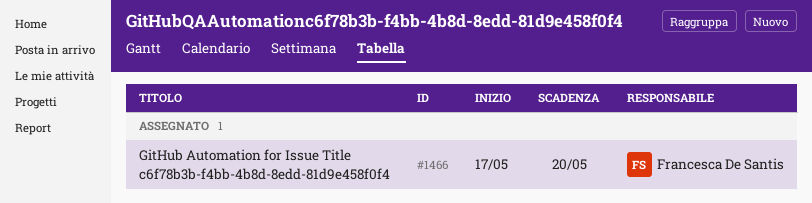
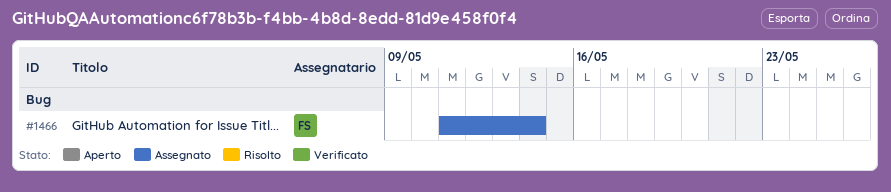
#1466, start: May 17 -> May 11
#1466, due: May 20 -> May 14

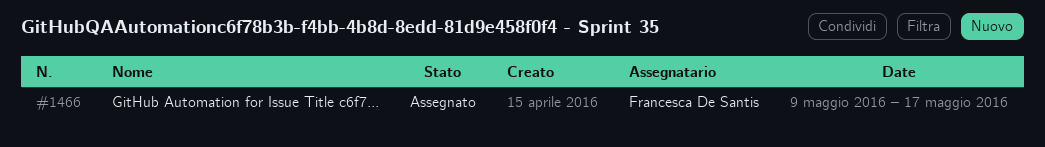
#1466, start: May 11 -> May 9
#1466, due: May 14 -> May 17

